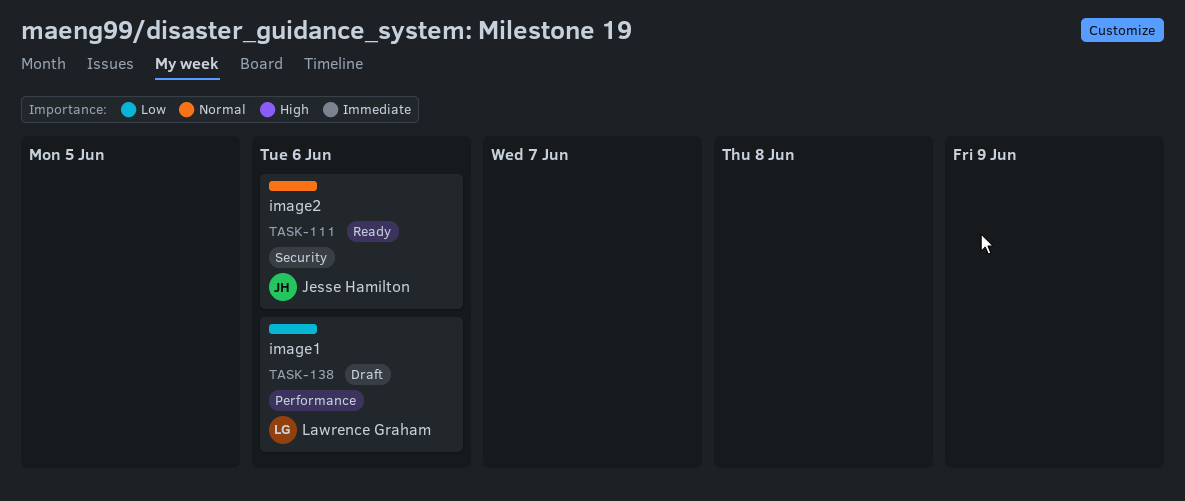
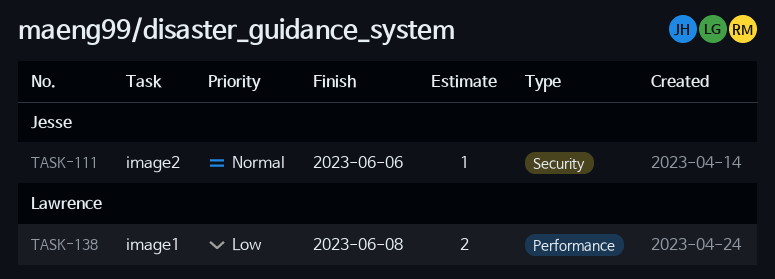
TASK-138, due: Jun 6 -> Jun 8

